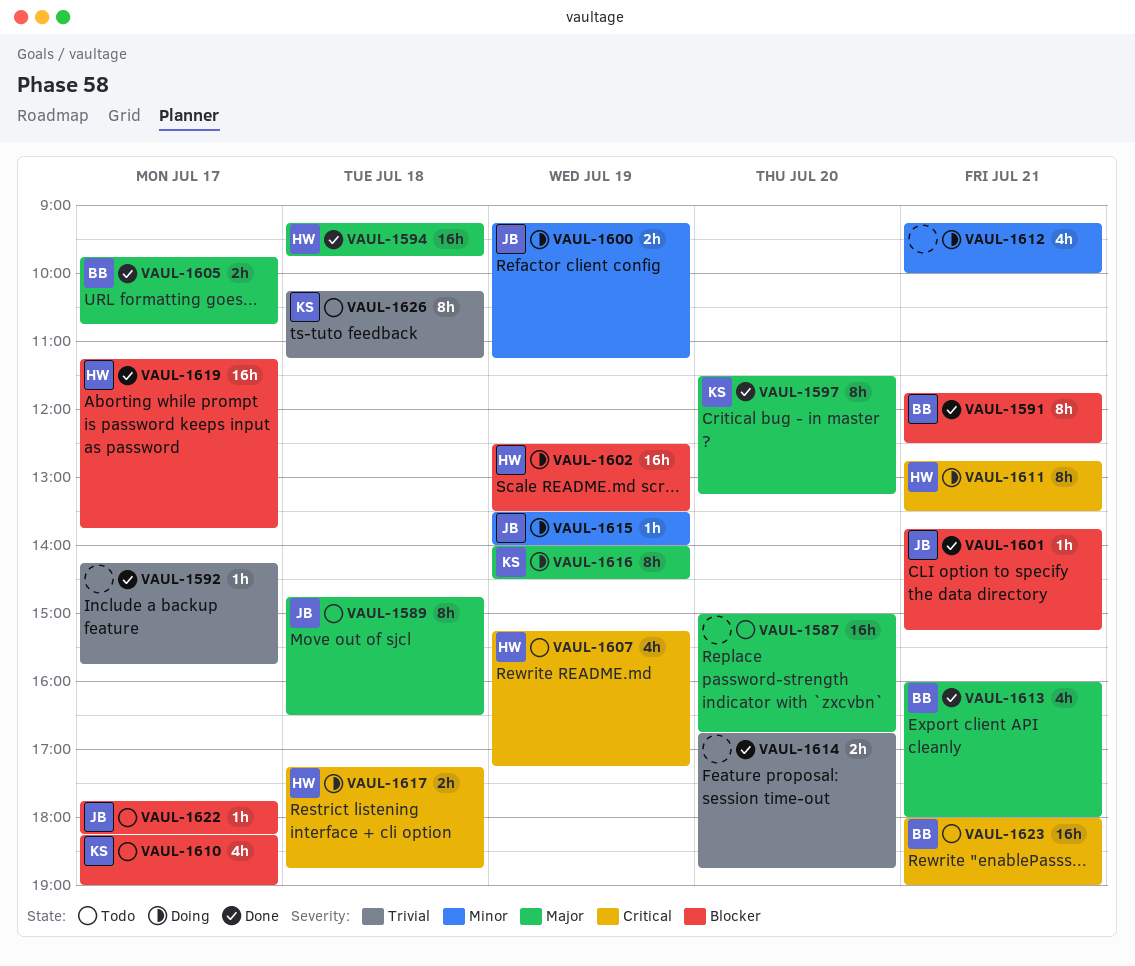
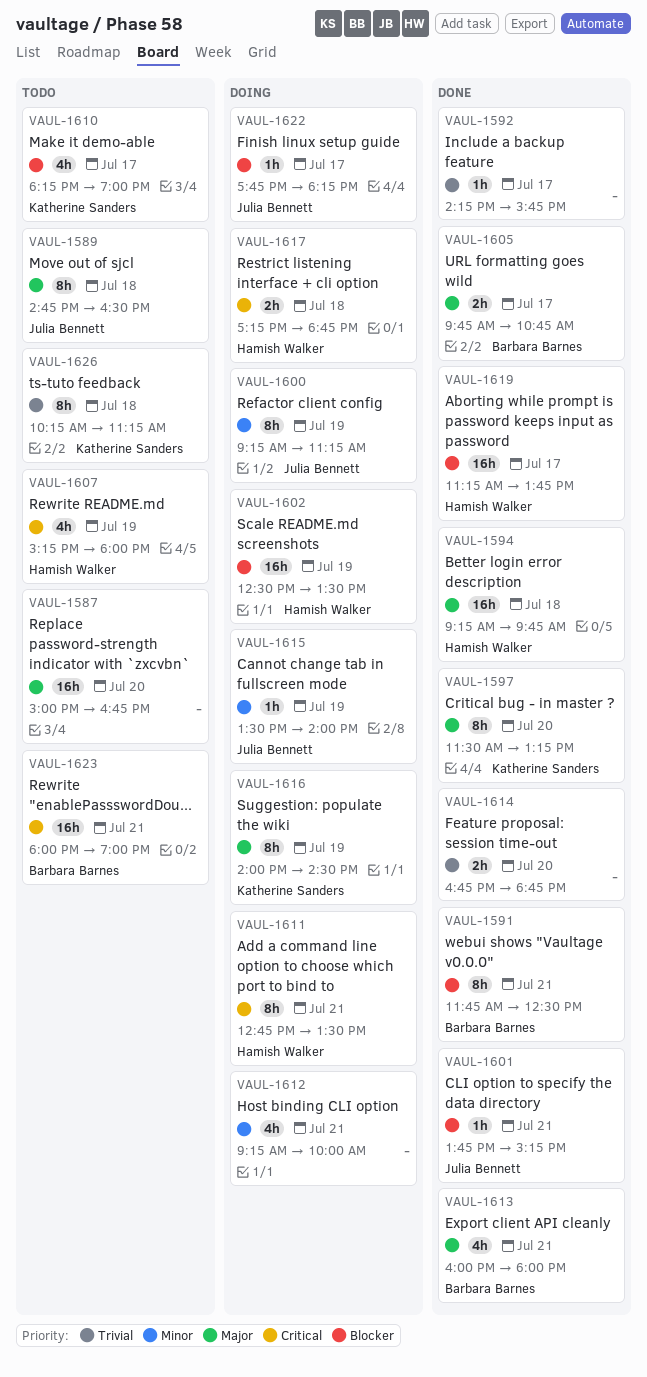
VAUL-1600, estimate: 2h -> 8h
VAUL-1607, ends: 17:15 -> 18:00
VAUL-1622, status: Todo -> Doing

